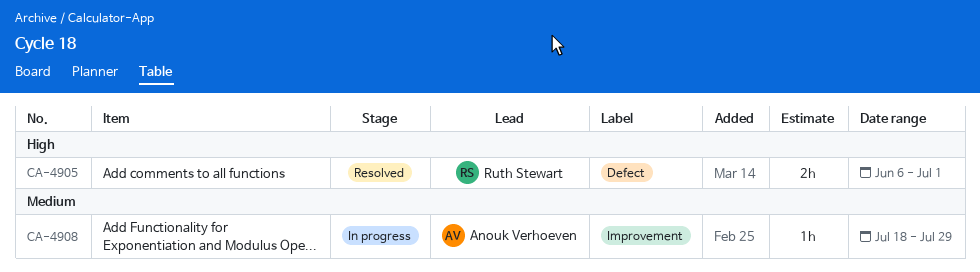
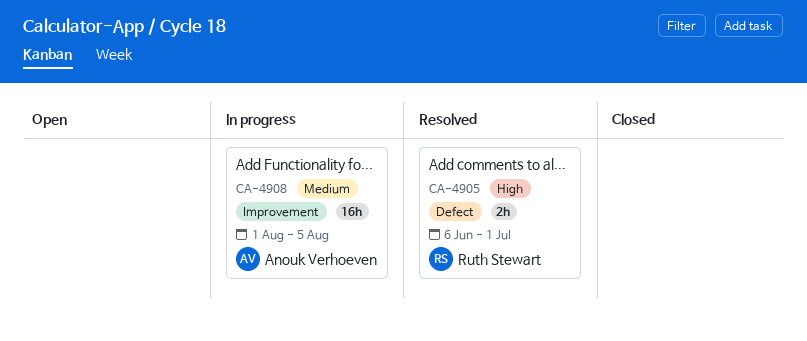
CA-4908, estimate: 1h -> 16h
CA-4908, start: Jul 18 -> Aug 1
CA-4908, due: Jul 29 -> Aug 5

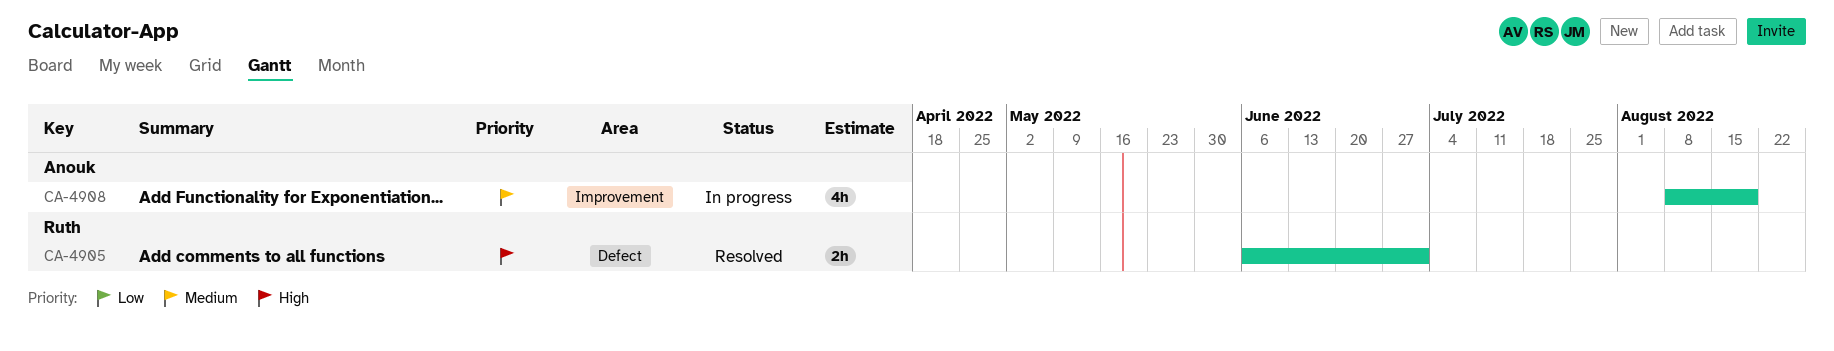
CA-4908, estimate: 16h -> 4h
CA-4908, start: Aug 1 -> Aug 8
CA-4908, due: Aug 5 -> Aug 19

